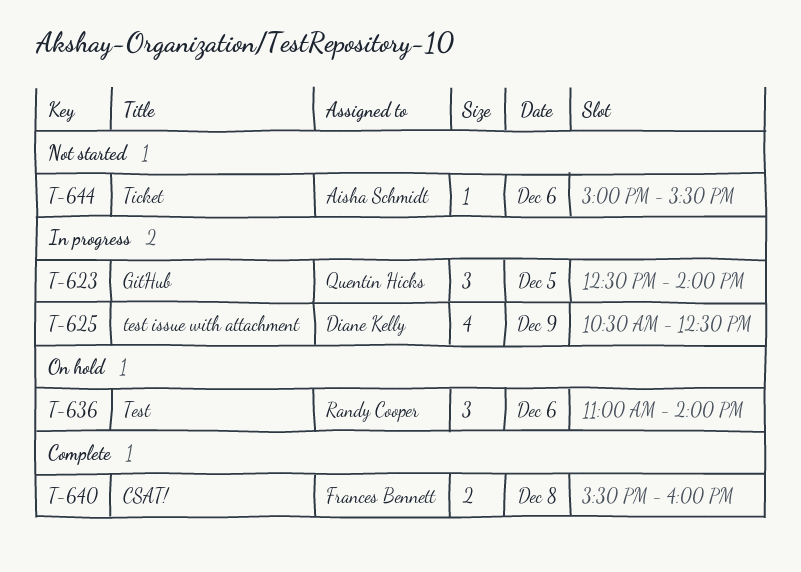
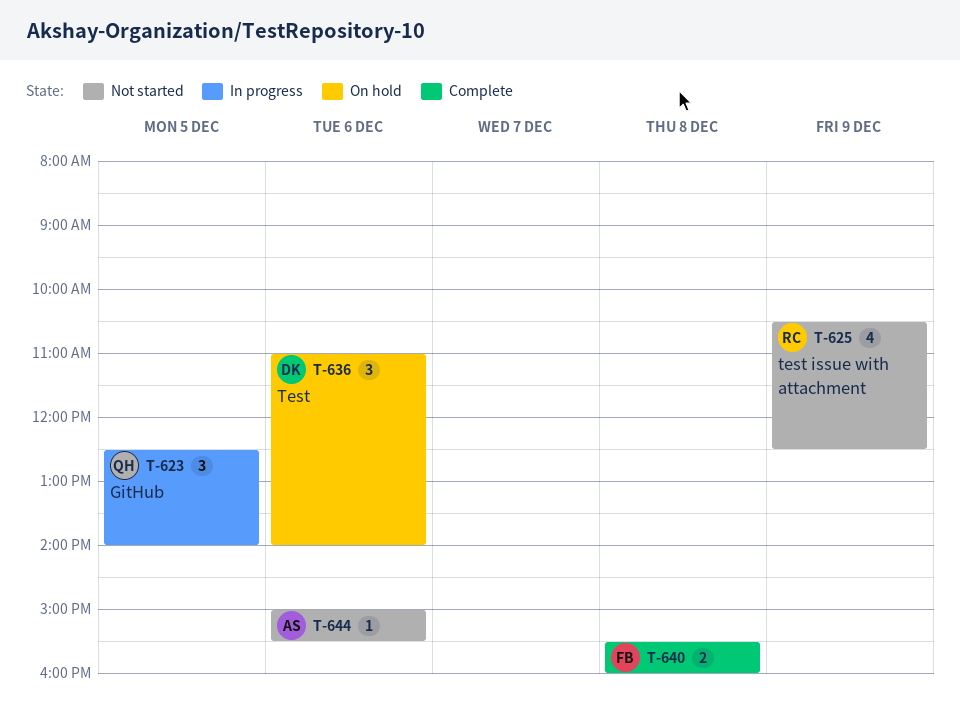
T-625, status: In progress -> Not started
T-625, owner: Diane Kelly -> Randy Cooper
T-636, owner: Randy Cooper -> Diane Kelly

